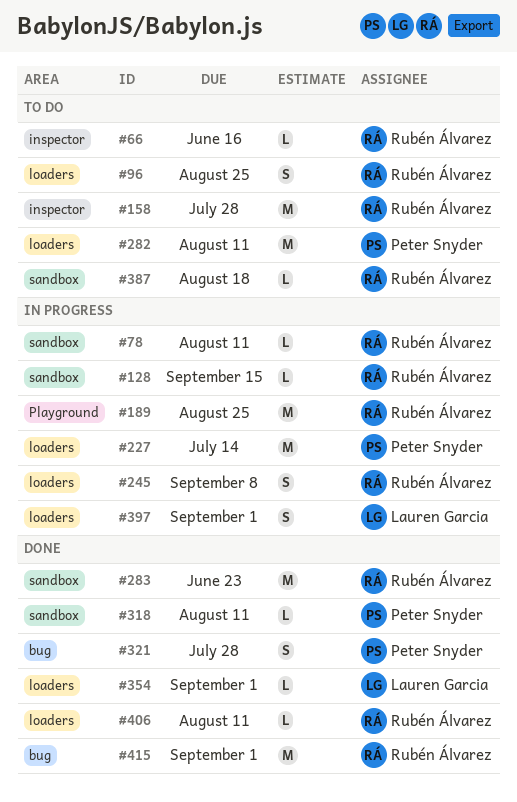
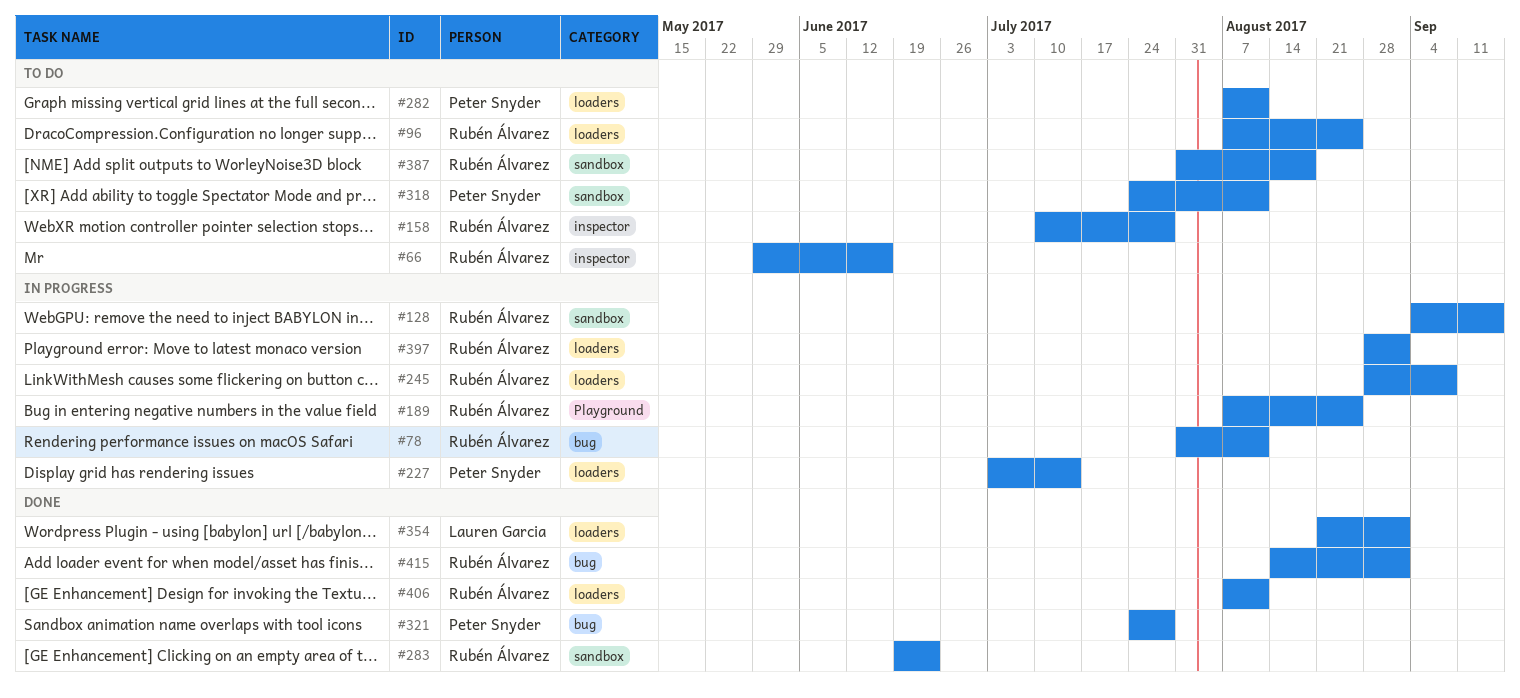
#78, label: sandbox -> bug
#318, status: Done -> To do
#397, owner: Lauren Garcia -> Rubén Álvarez

